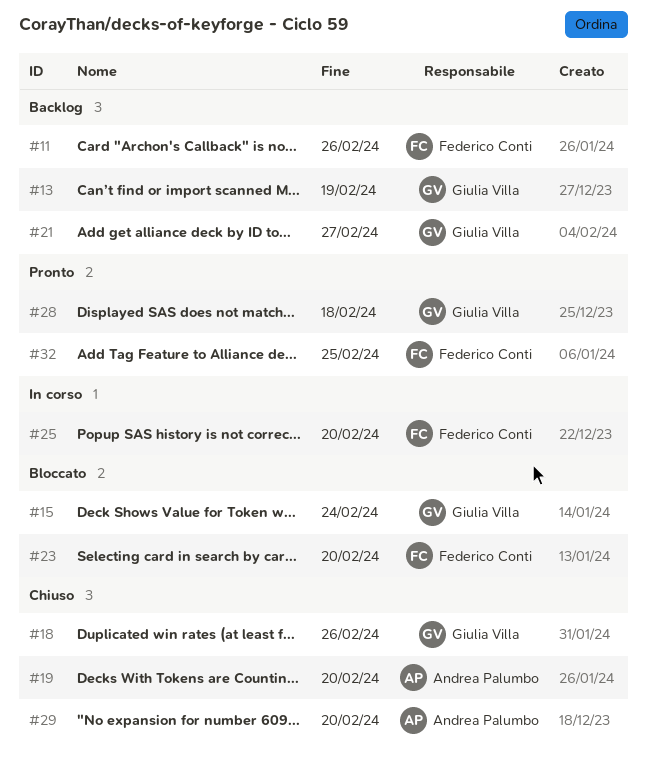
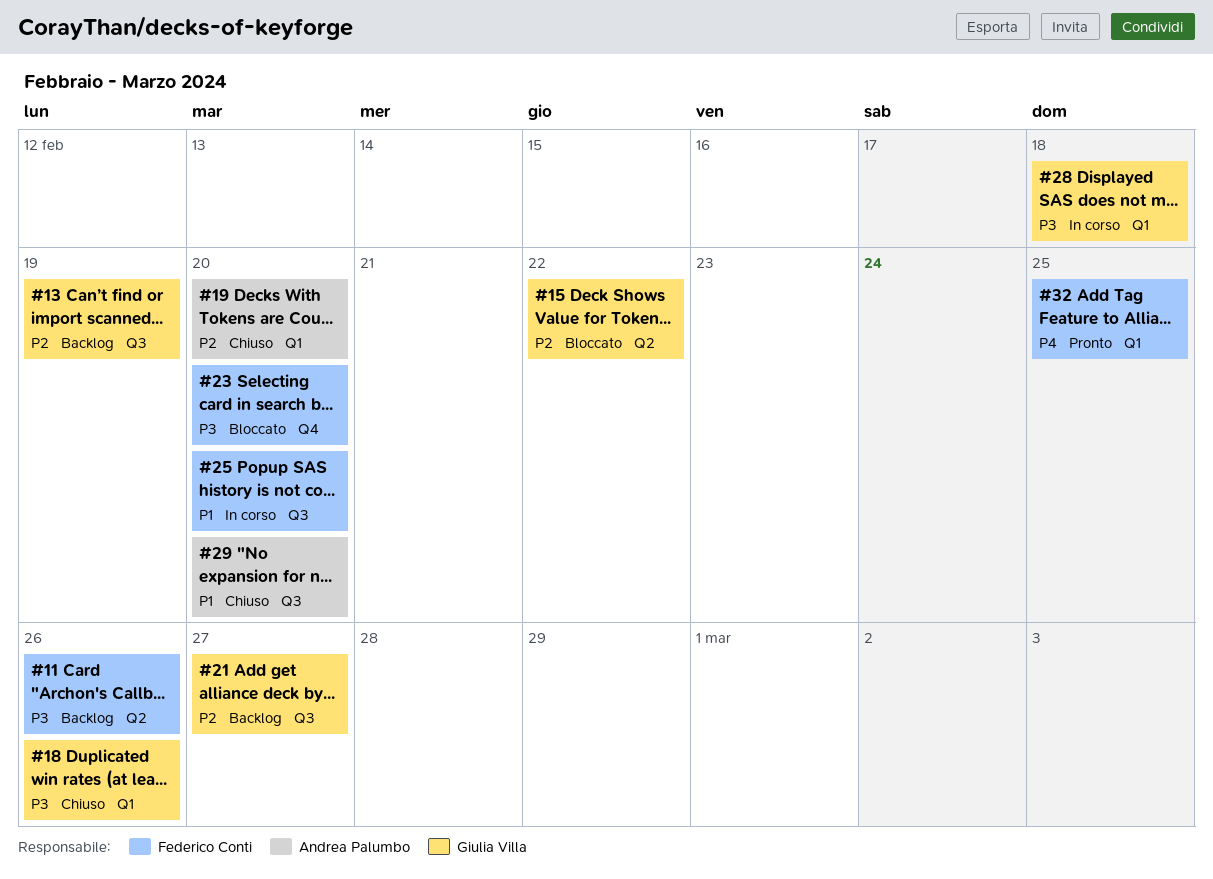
#15, due: Feb 24 -> Feb 22
#28, status: Pronto -> In corso

